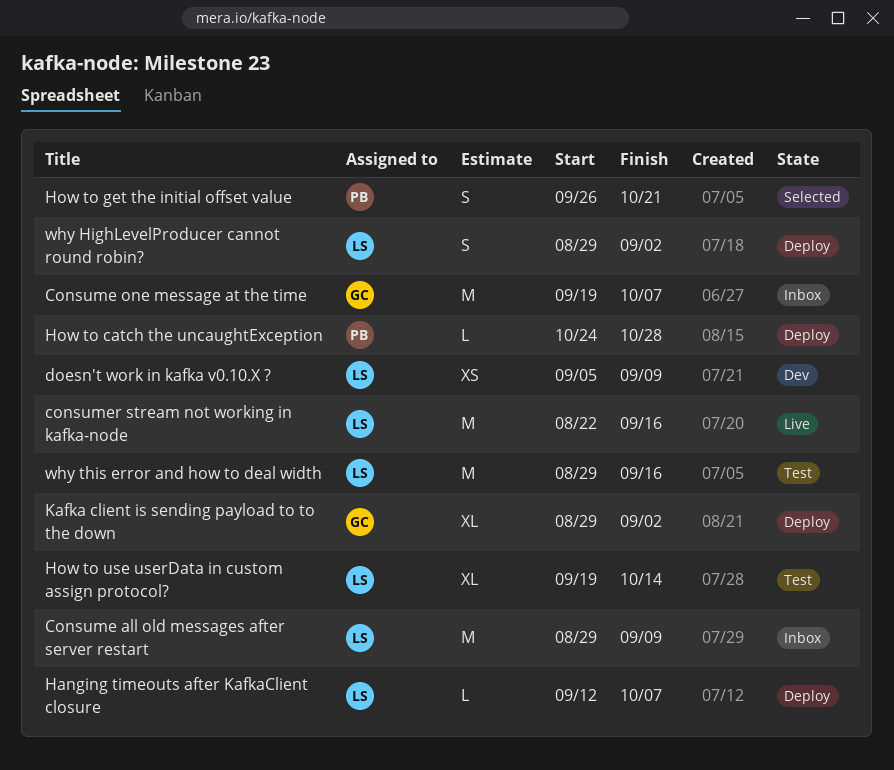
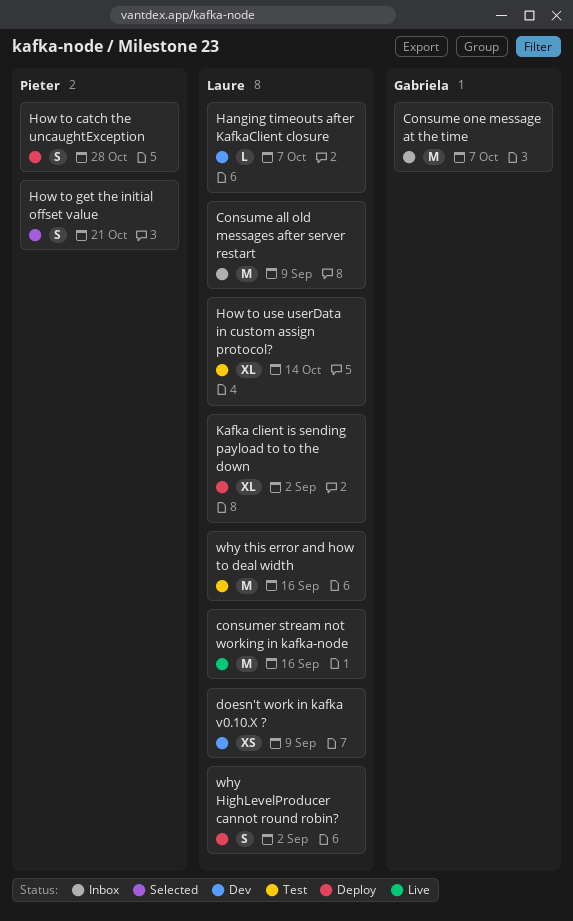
Hanging timeouts after KafkaClient closure, status: Deploy -> Dev
How to catch the uncaughtException, estimate: L -> S
Kafka client is sending payload to to the down, owner: Gabriela -> Laure

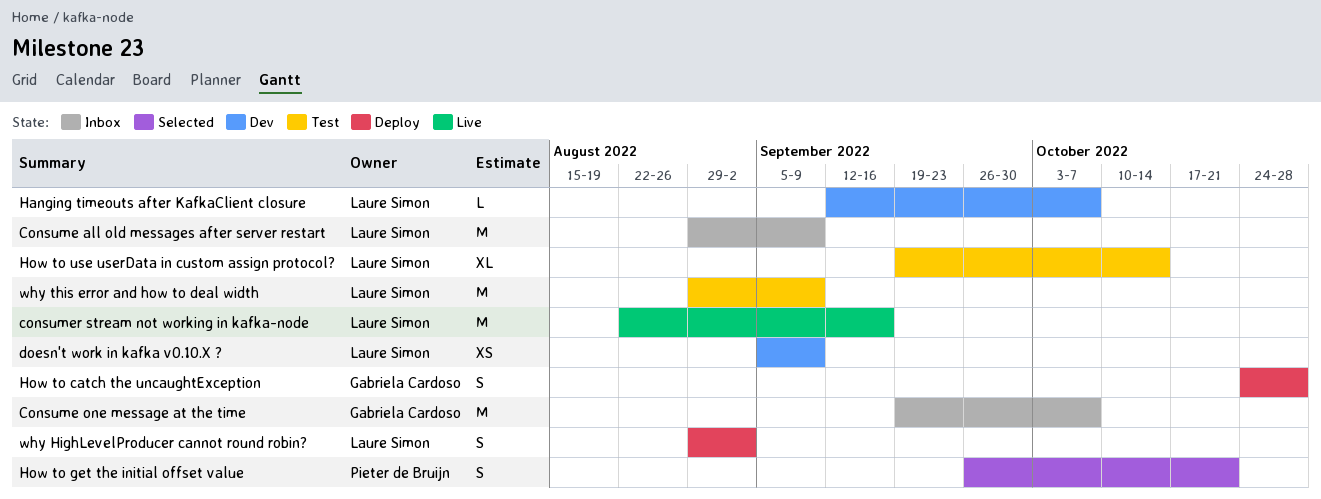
How to catch the uncaughtException, owner: Pieter de Bruijn -> Gabriela Cardoso
Kafka client is sending payload to to the down: present -> none
why this error and how to deal width, due: Sep 16 -> Sep 9

